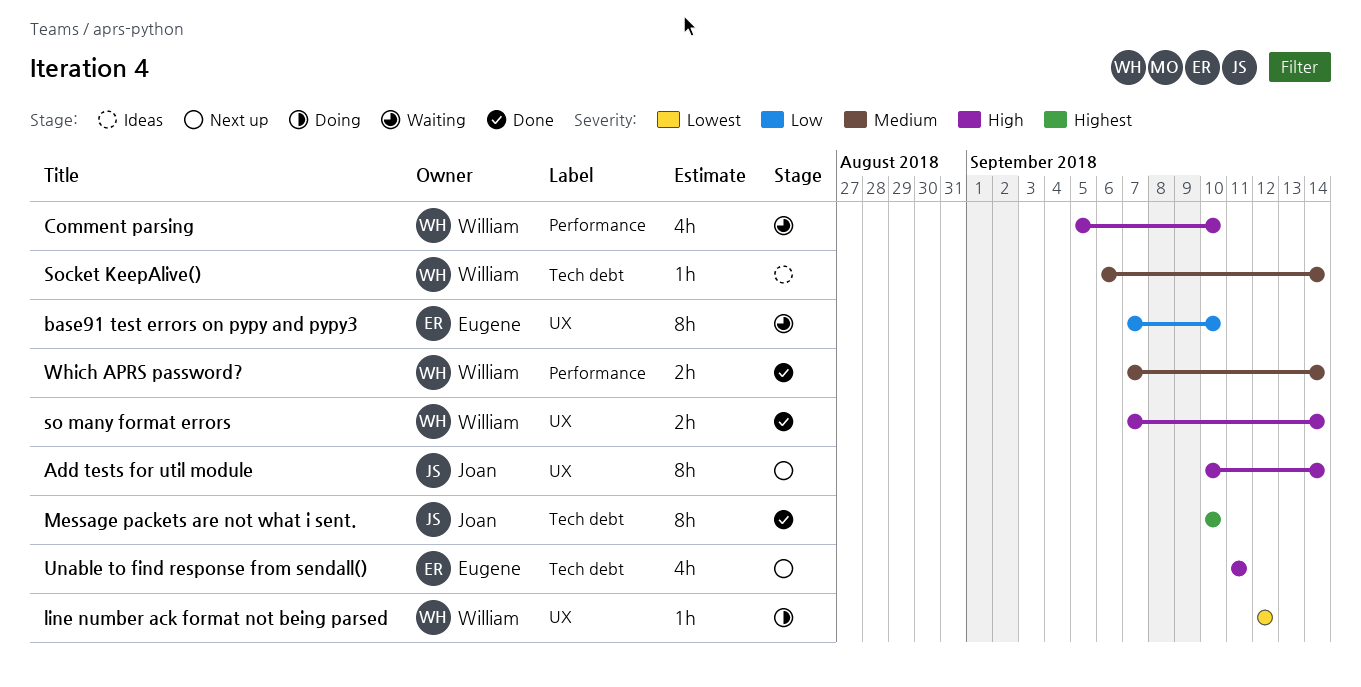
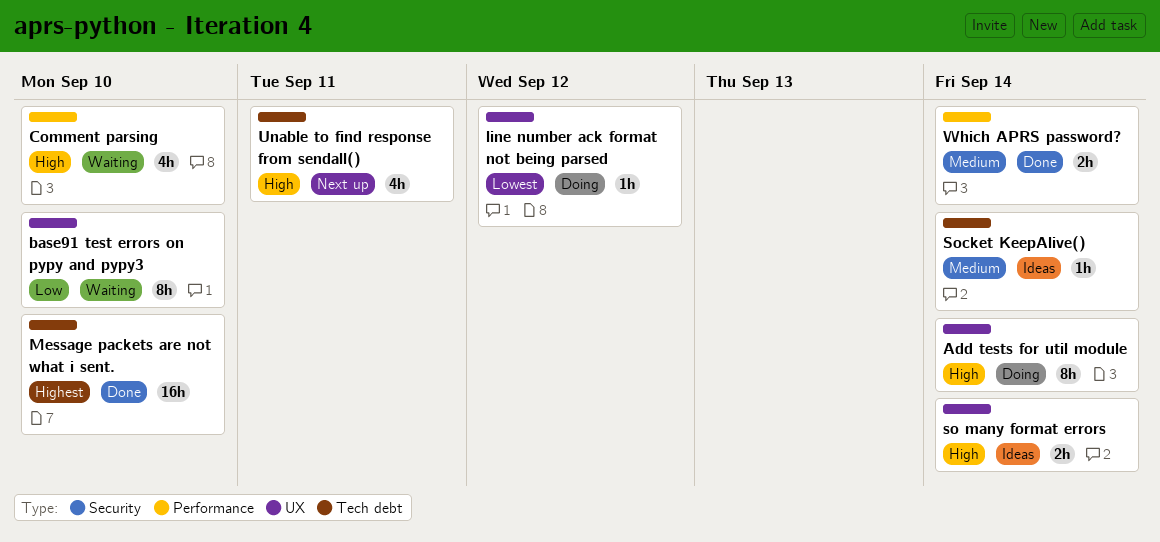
Add tests for util module, status: Next up -> Doing
Message packets are not what i sent., estimate: 8h -> 16h
so many format errors, status: Done -> Ideas

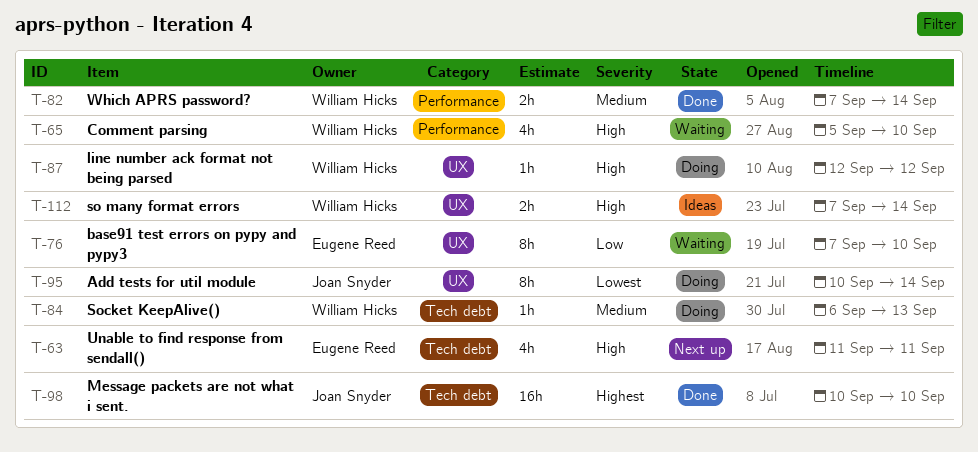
Add tests for util module, priority: High -> Lowest
line number ack format not being parsed, priority: Lowest -> High
Socket KeepAlive(), status: Ideas -> Doing
Socket KeepAlive(), due: Sep 14 -> Sep 13

